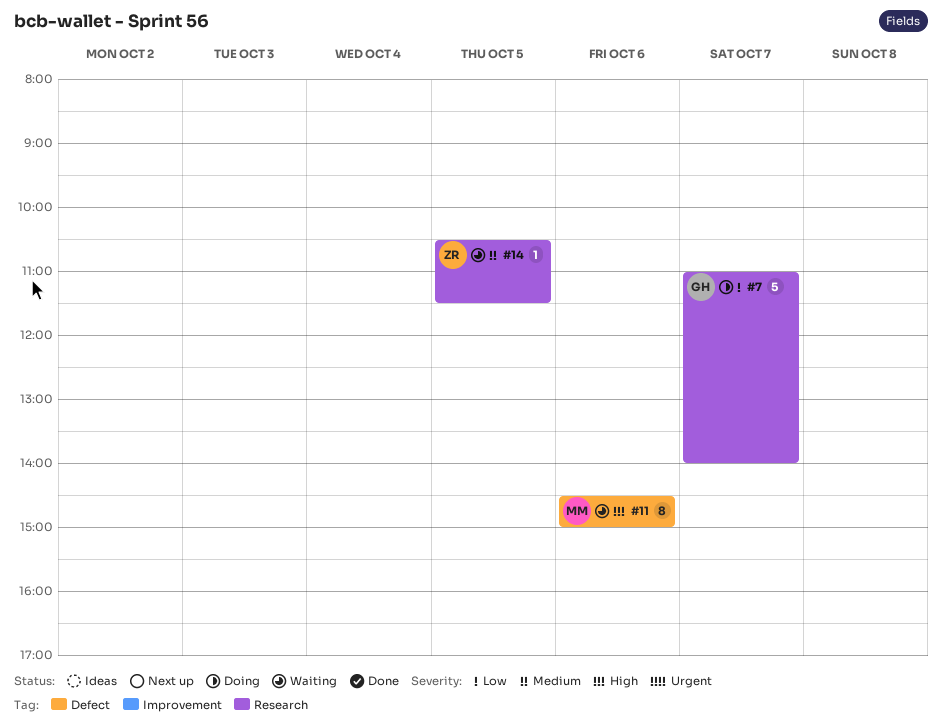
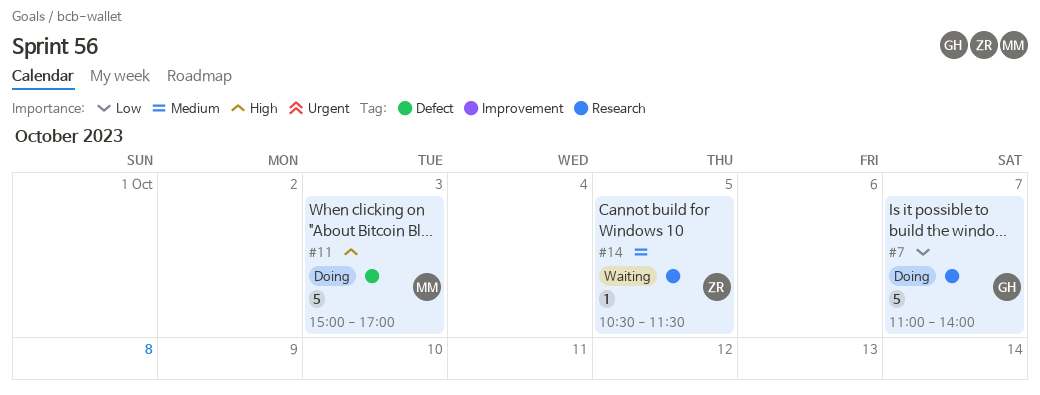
#11, status: Waiting -> Doing
#11, estimate: 8 -> 5
#11, day: Oct 6 -> Oct 3
#11, begins: 14:30 -> 15:00
#11, ends: 15:00 -> 17:00

